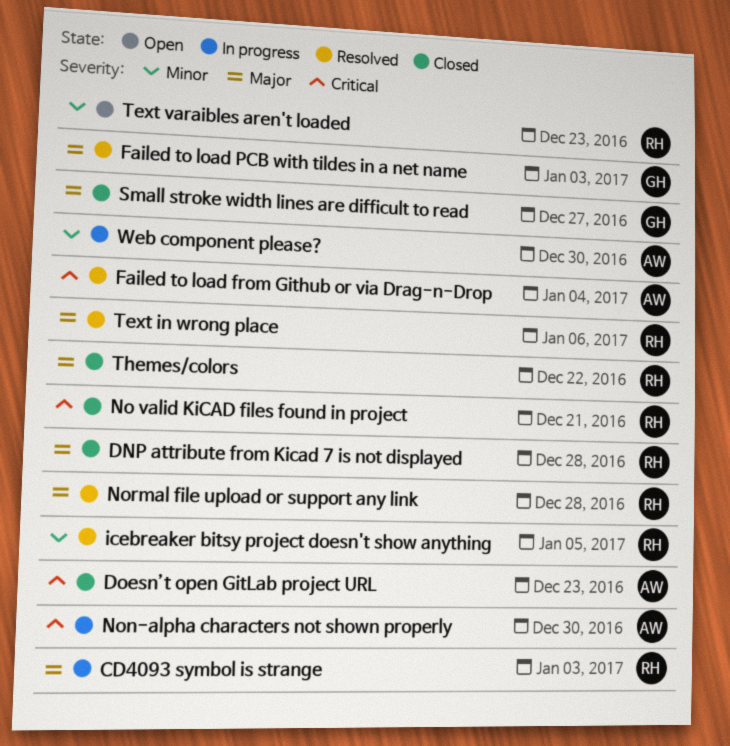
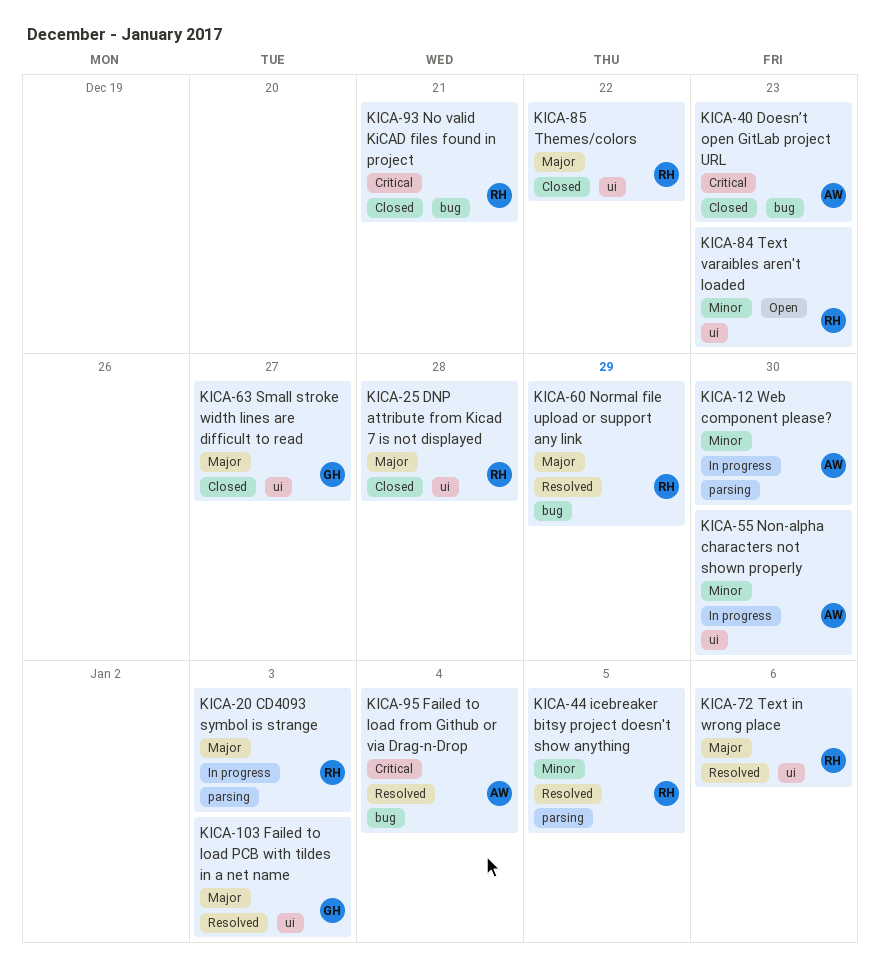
Non-alpha characters not shown properly, priority: Critical -> Minor
Normal file upload or support any link, due: Dec 28 -> Dec 29

